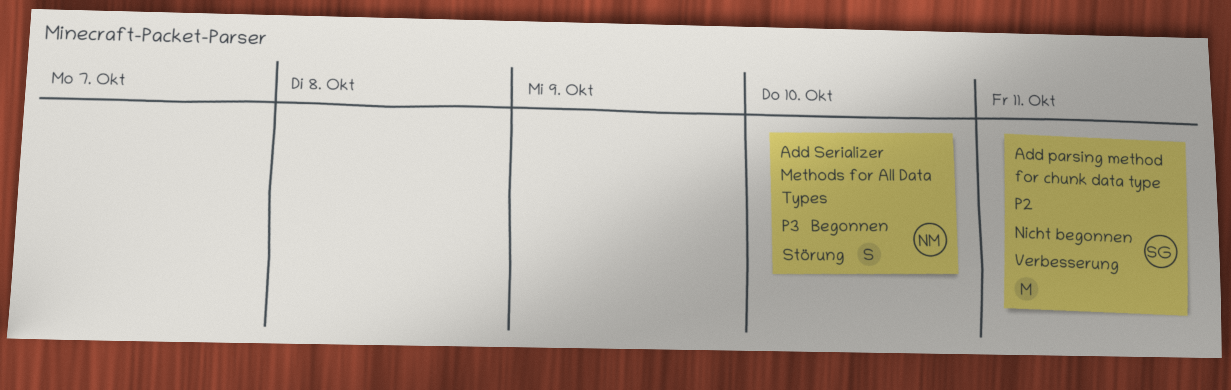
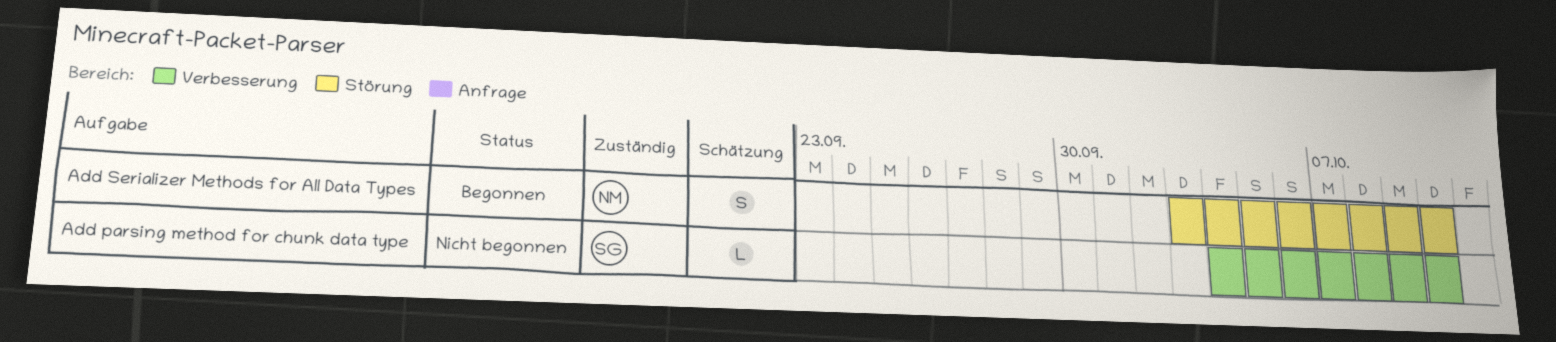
Add parsing method for chunk data type, estimate: M -> L
Add parsing method for chunk data type, due: Oct 11 -> Oct 10

